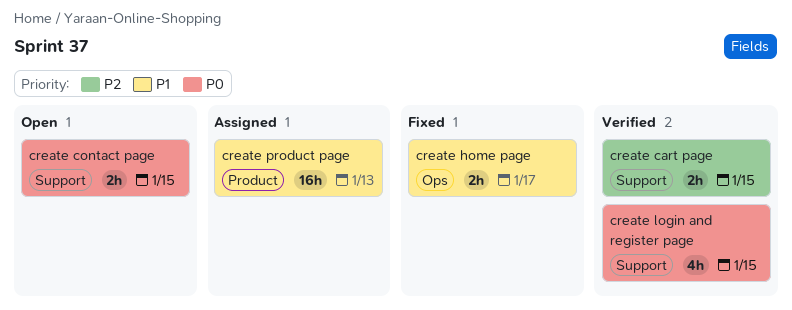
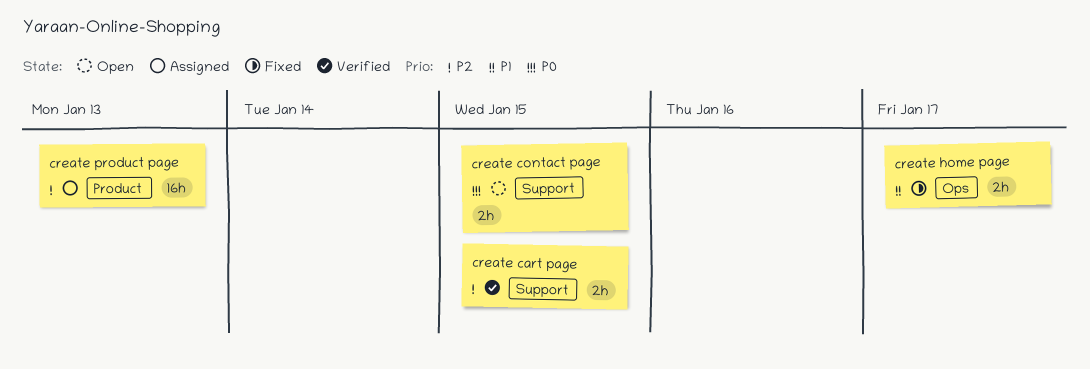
create login and register page: present -> none
create product page, priority: P1 -> P2

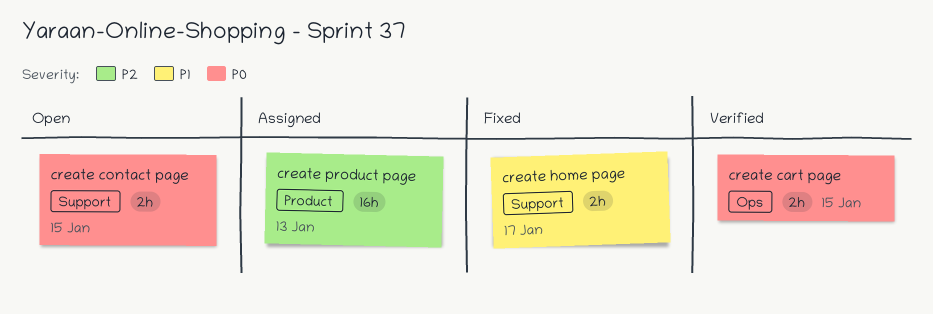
create cart page, priority: P2 -> P0
create cart page, label: Support -> Ops
create home page, label: Ops -> Support

